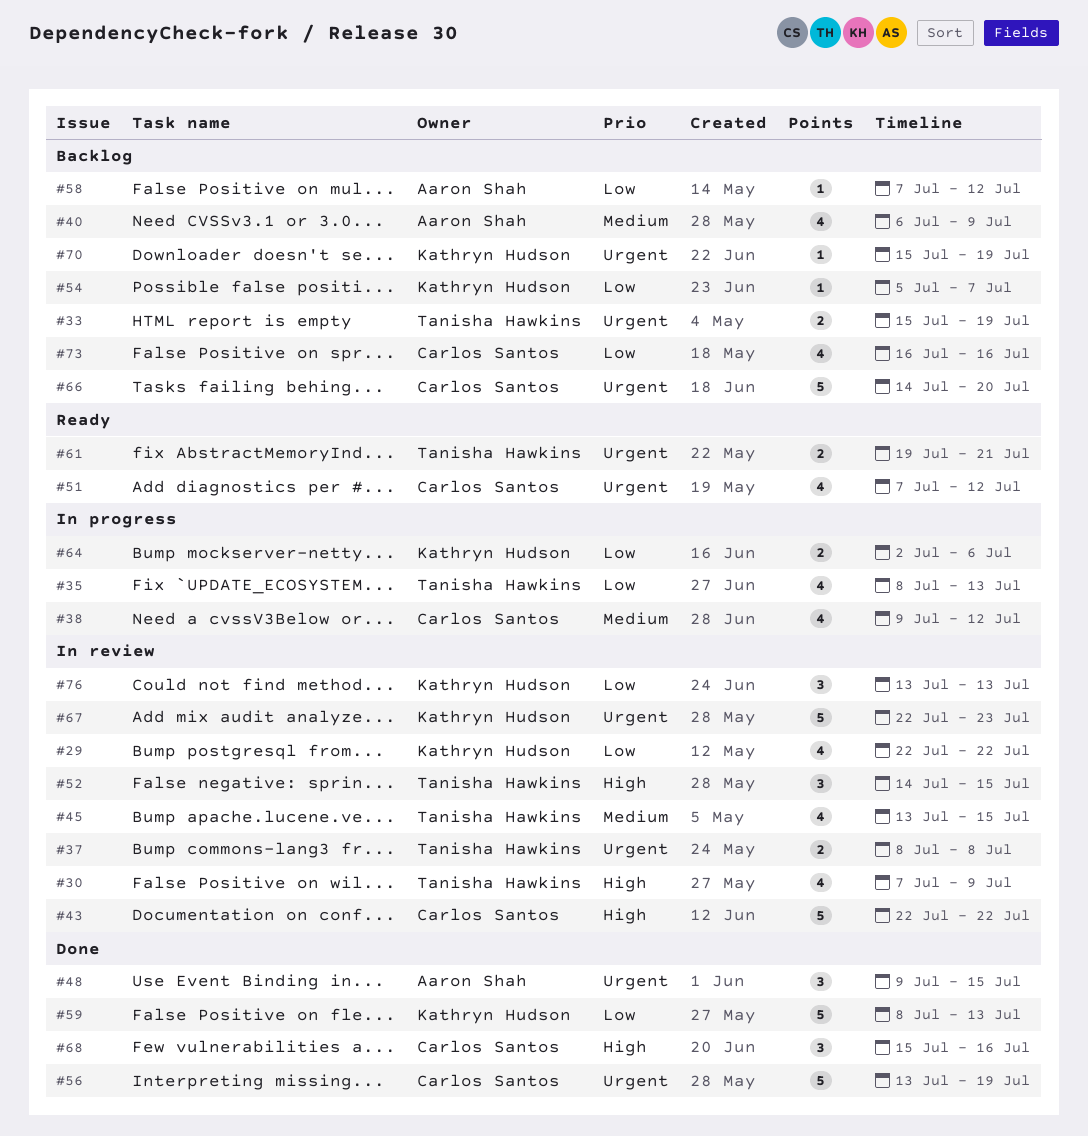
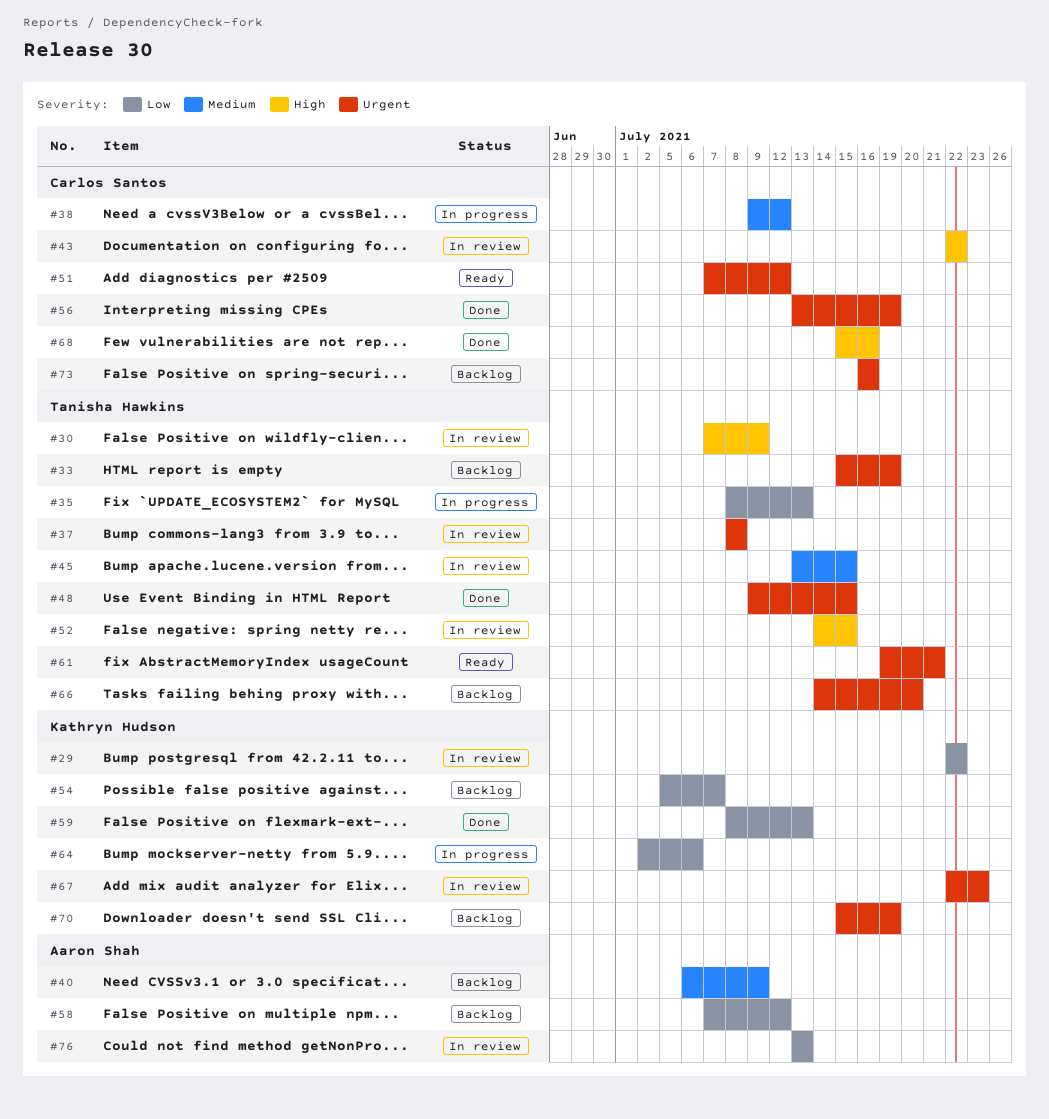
#48, owner: Aaron Shah -> Tanisha Hawkins
#66, owner: Carlos Santos -> Tanisha Hawkins
#73, priority: Low -> Urgent
#76, owner: Kathryn Hudson -> Aaron Shah

